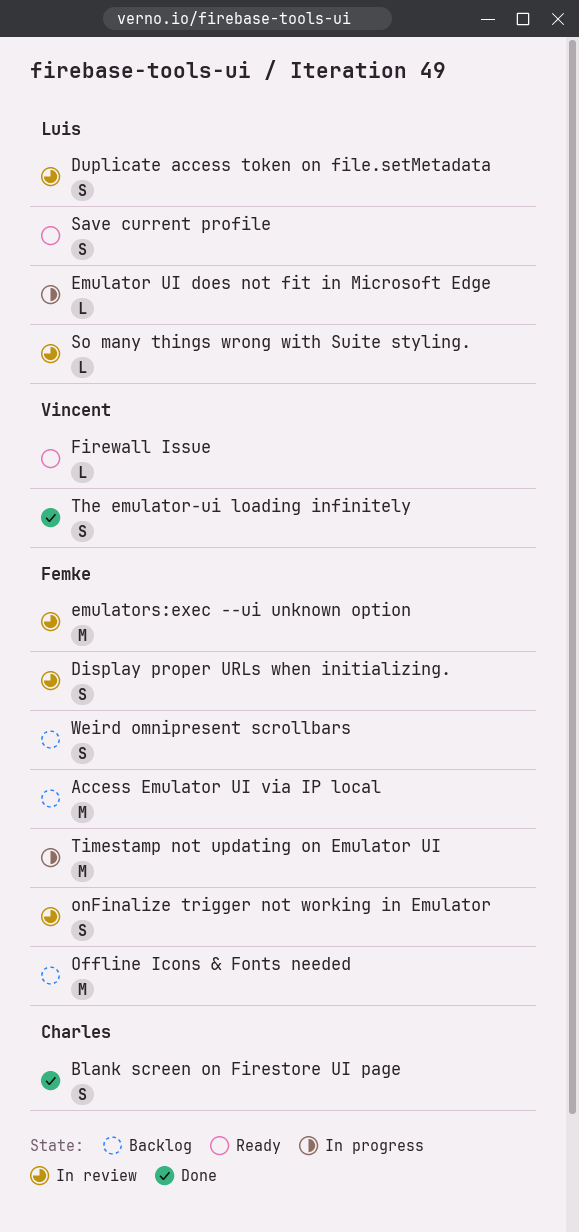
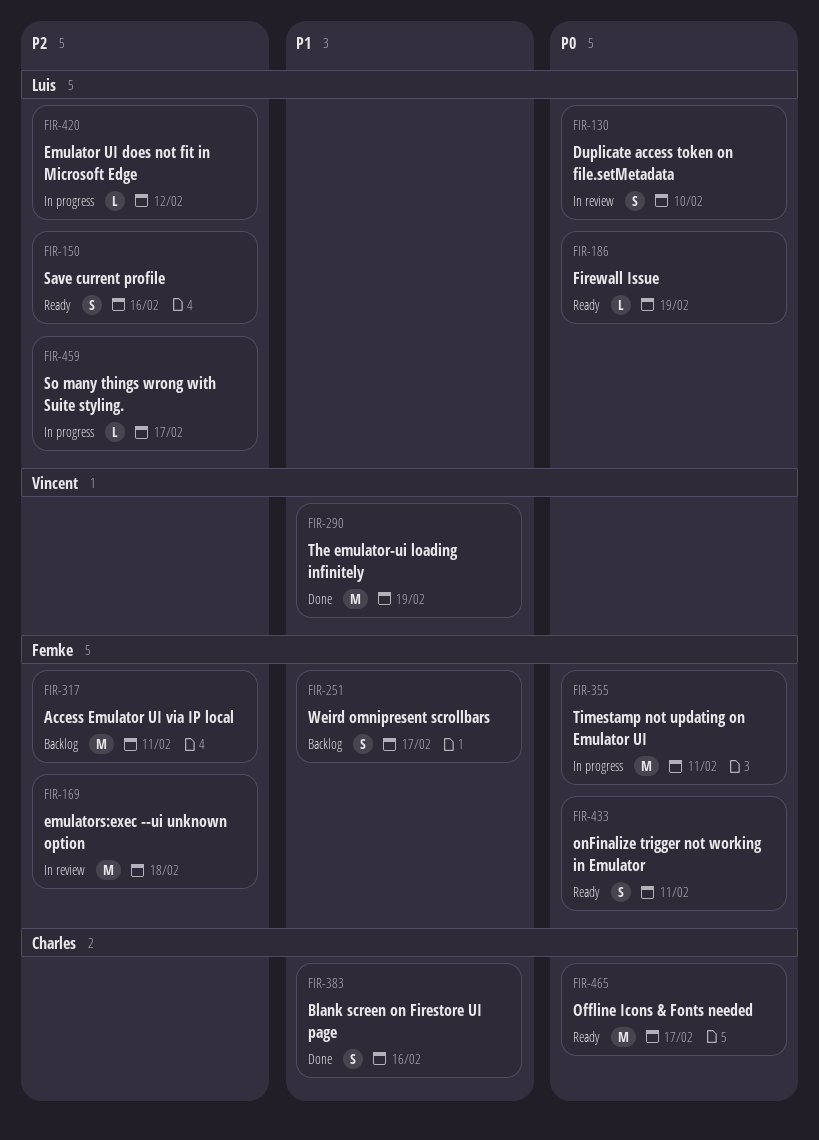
Display proper URLs when initializing.: present -> none
Firewall Issue, owner: Vincent -> Luis
Offline Icons & Fonts needed, status: Backlog -> Ready
Offline Icons & Fonts needed, owner: Femke -> Charles
onFinalize trigger not working in Emulator, status: In review -> Ready
So many things wrong with Suite styling., status: In review -> In progress
The emulator-ui loading infinitely, estimate: S -> M

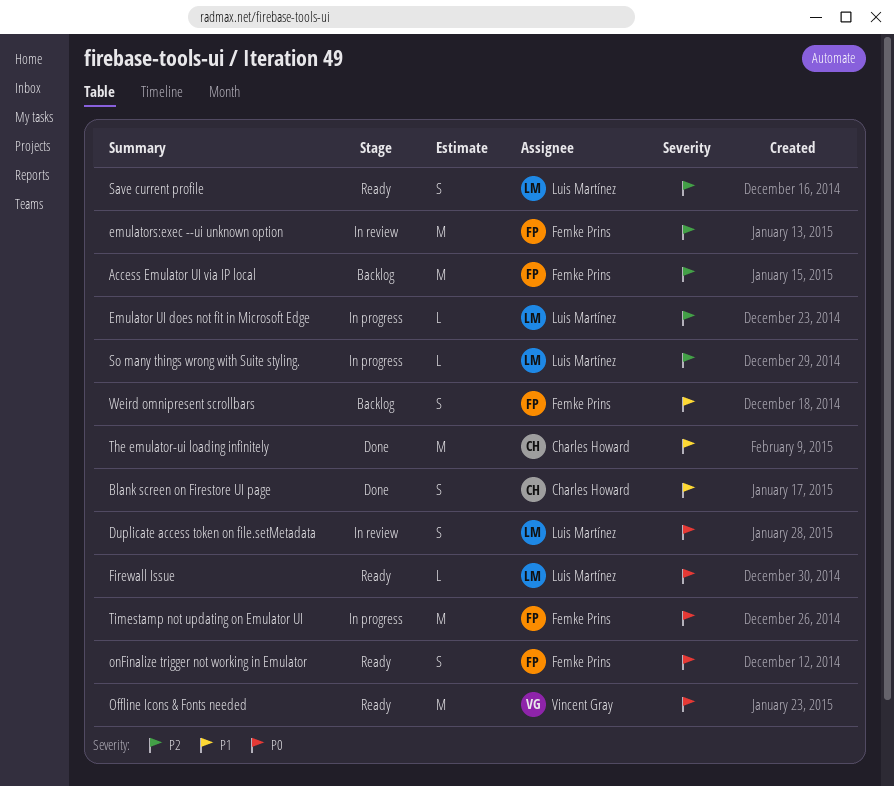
Offline Icons & Fonts needed, owner: Charles Howard -> Vincent Gray
The emulator-ui loading infinitely, owner: Vincent Gray -> Charles Howard

